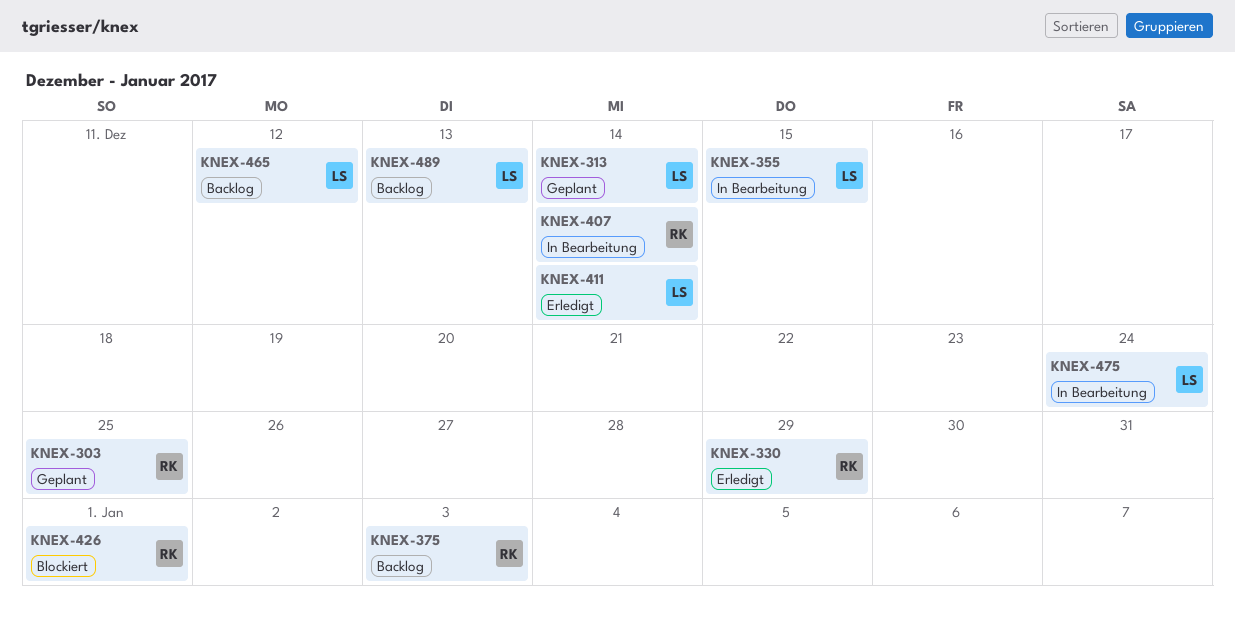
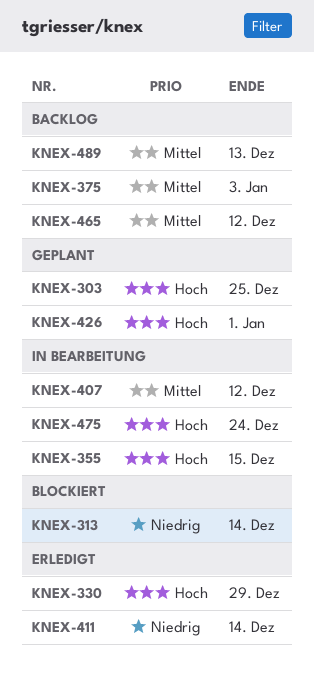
KNEX-313, status: Geplant -> Blockiert
KNEX-407, due: Dec 14 -> Dec 12
KNEX-426, status: Blockiert -> Geplant

